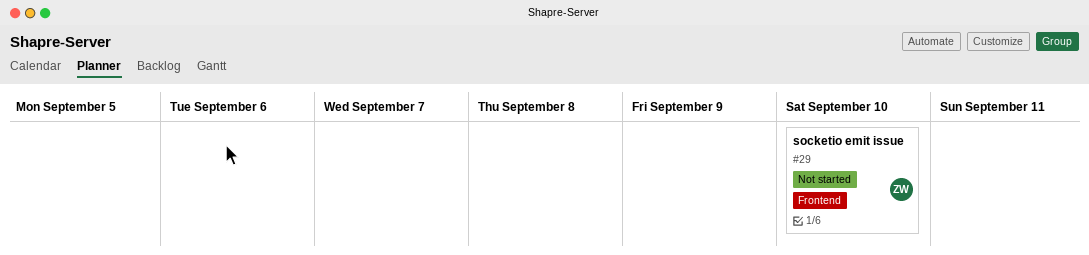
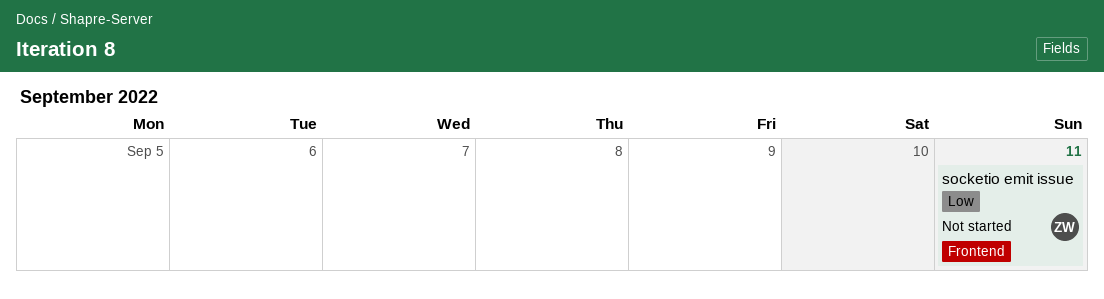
socketio emit issue, due: Sep 10 -> Sep 11

